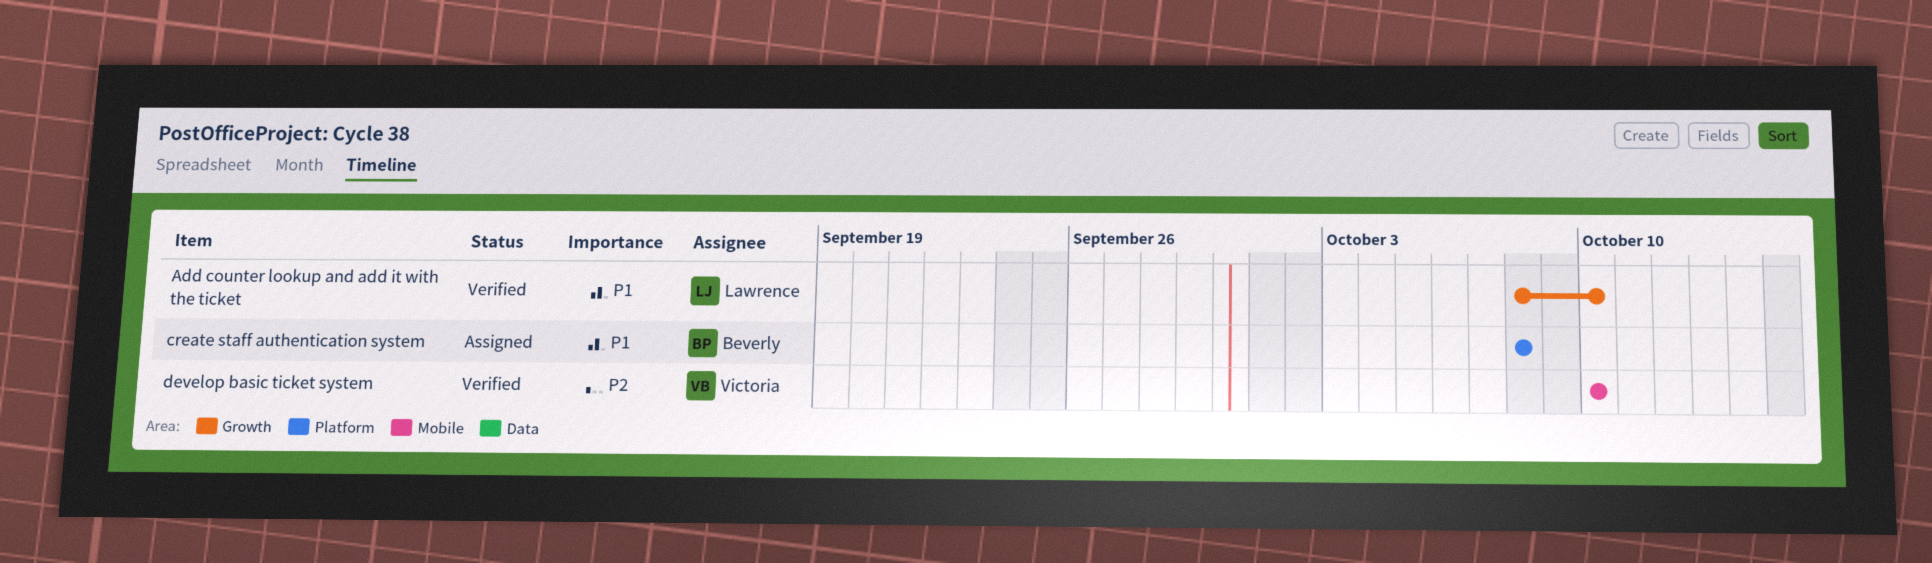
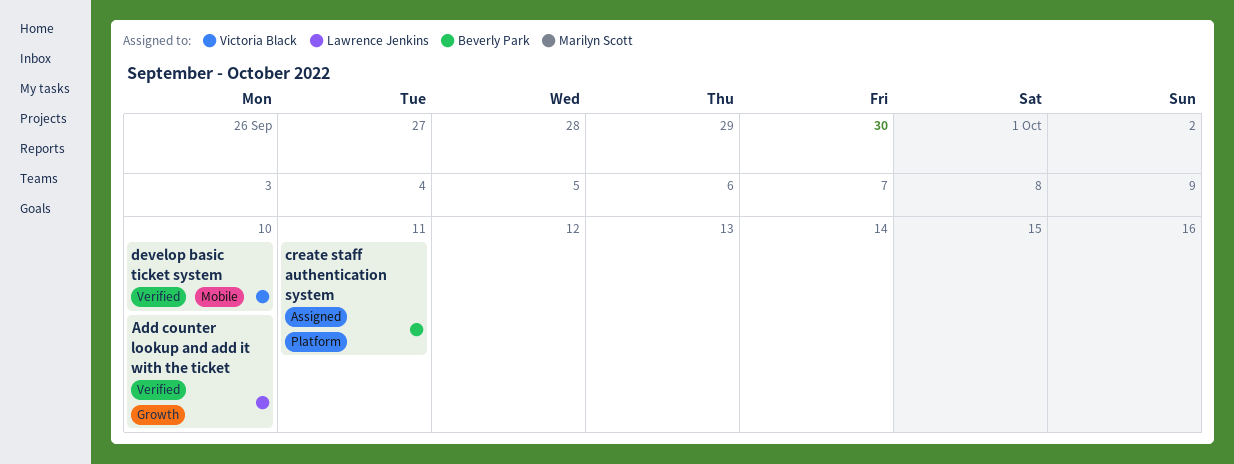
create staff authentication system, due: Oct 8 -> Oct 11

